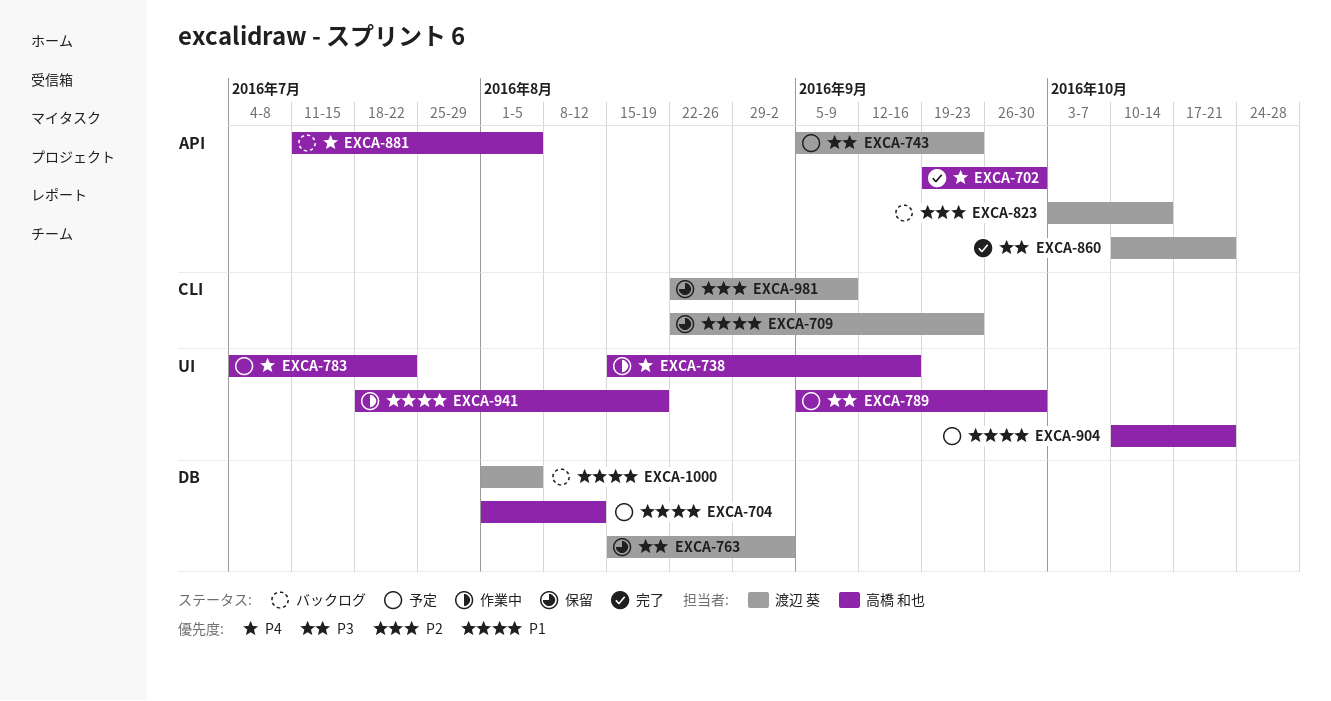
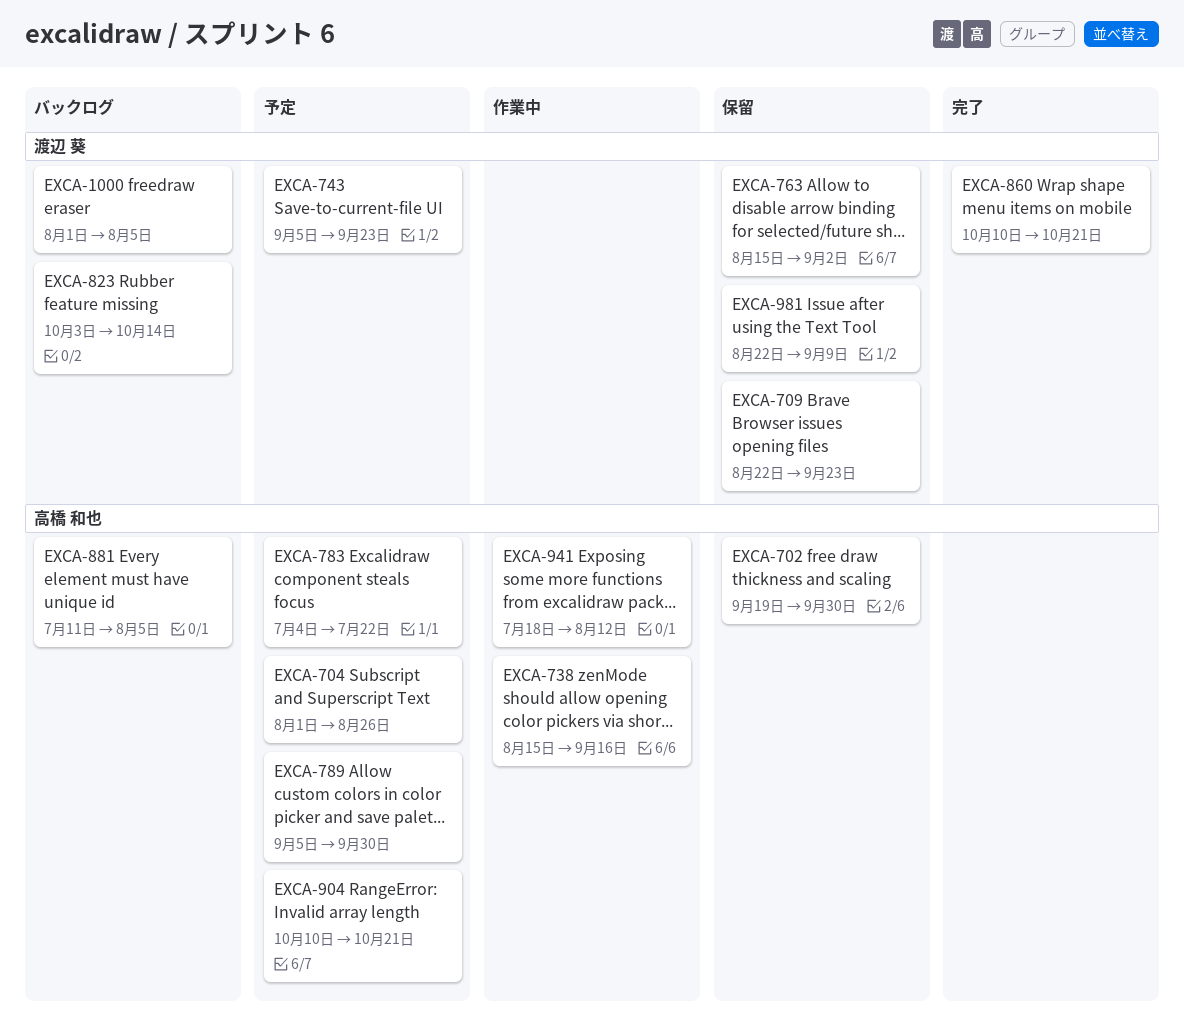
EXCA-702, status: 完了 -> 保留
EXCA-704, due: Aug 12 -> Aug 26
EXCA-941, due: Aug 19 -> Aug 12

